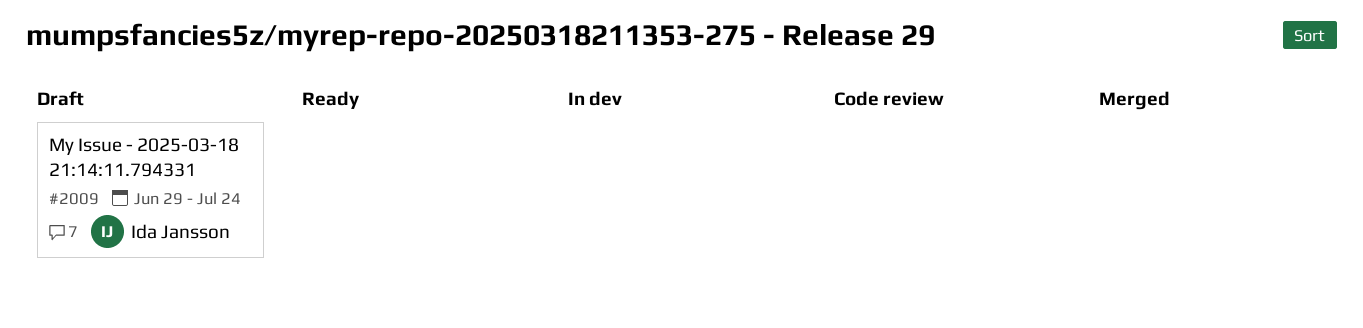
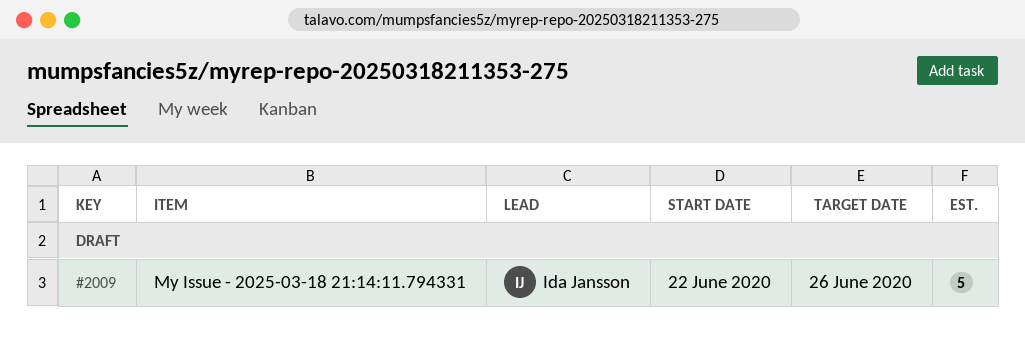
#2009, start: Jun 29 -> Jun 22
#2009, due: Jul 24 -> Jun 26

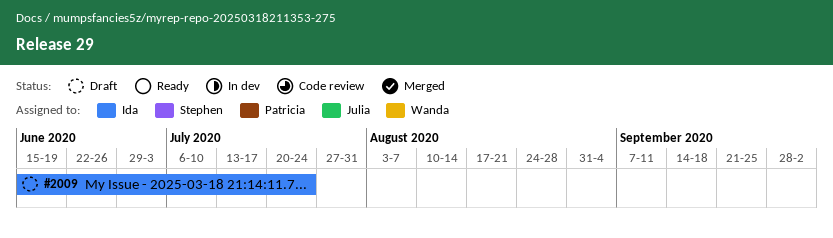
#2009, start: Jun 22 -> Jun 15
#2009, due: Jun 26 -> Jul 24

